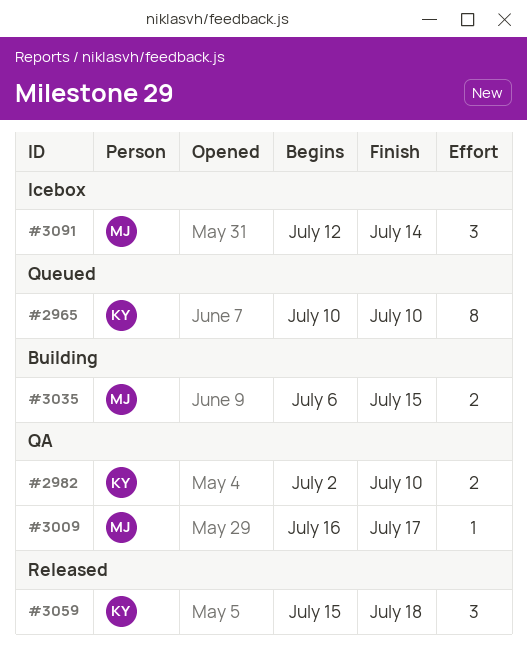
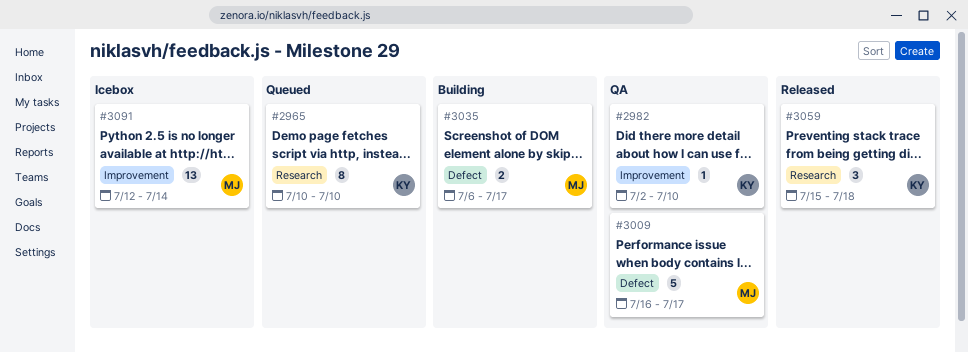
#2982, estimate: 2 -> 1
#3009, estimate: 1 -> 5
#3035, due: Jul 15 -> Jul 17
#3091, estimate: 3 -> 13

